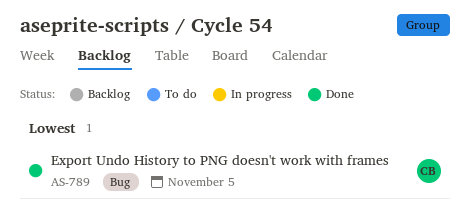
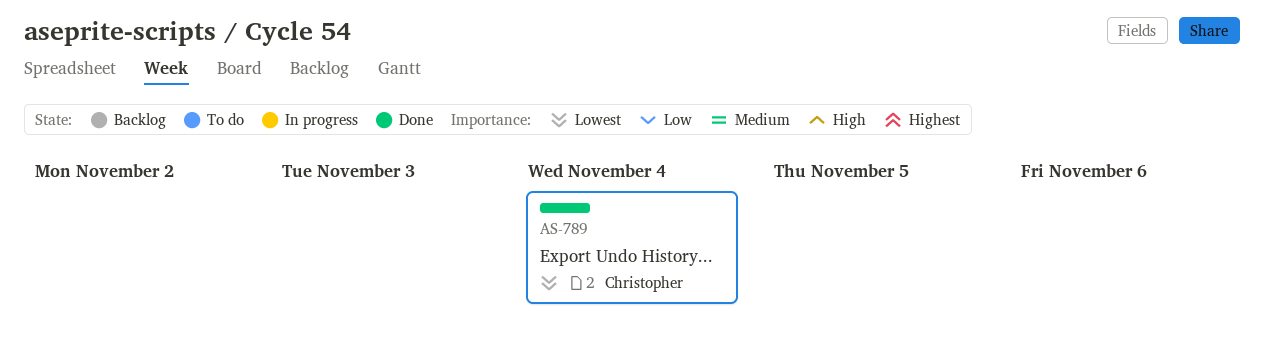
AS-789, due: Nov 5 -> Nov 4

